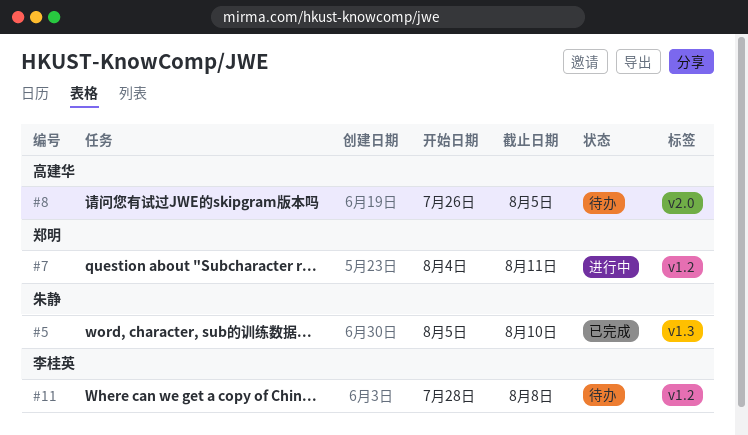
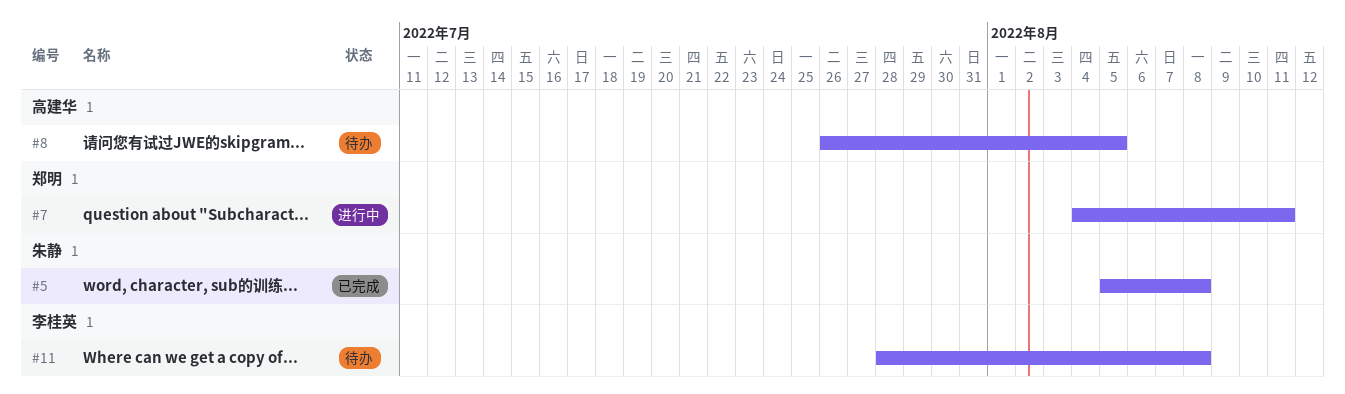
#5, due: Aug 10 -> Aug 8

